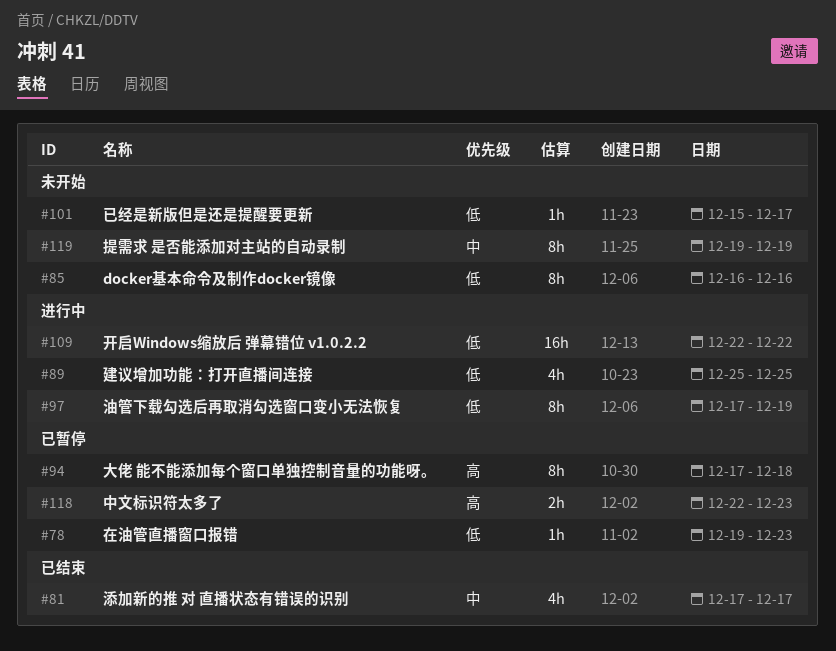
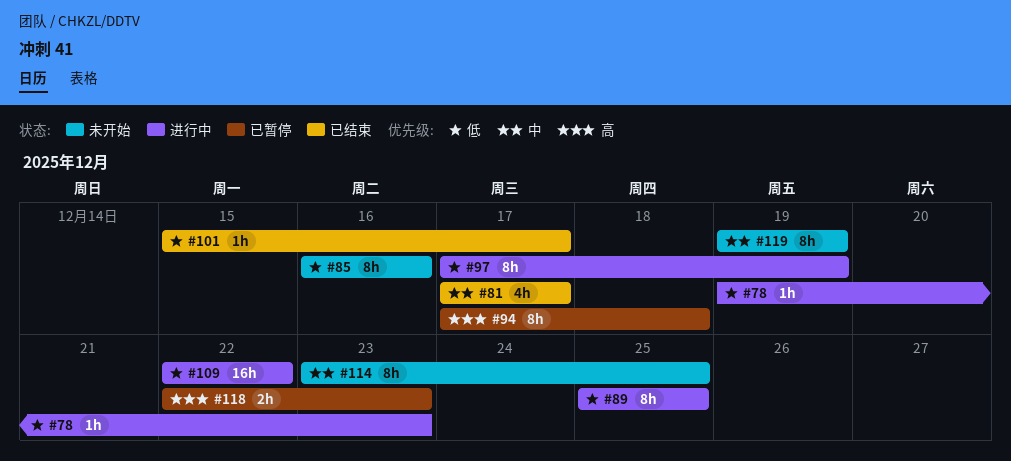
#78, status: 已暂停 -> 进行中
#89, estimate: 4h -> 8h
#101, status: 未开始 -> 已结束
#114: none -> present

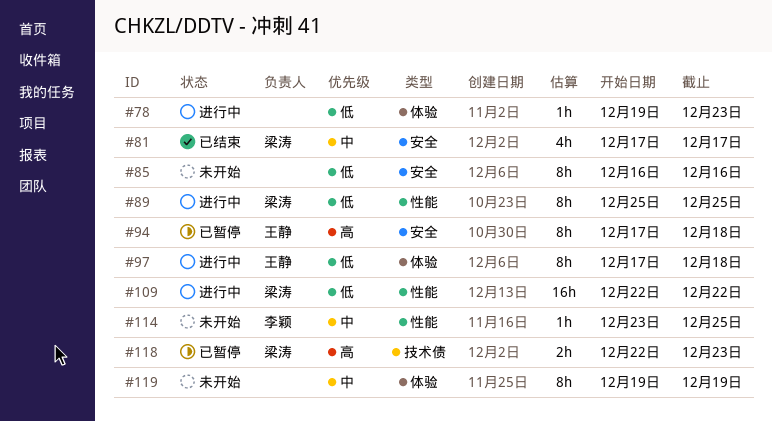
#97, due: Dec 19 -> Dec 18
#101: present -> none
#114, estimate: 8h -> 1h

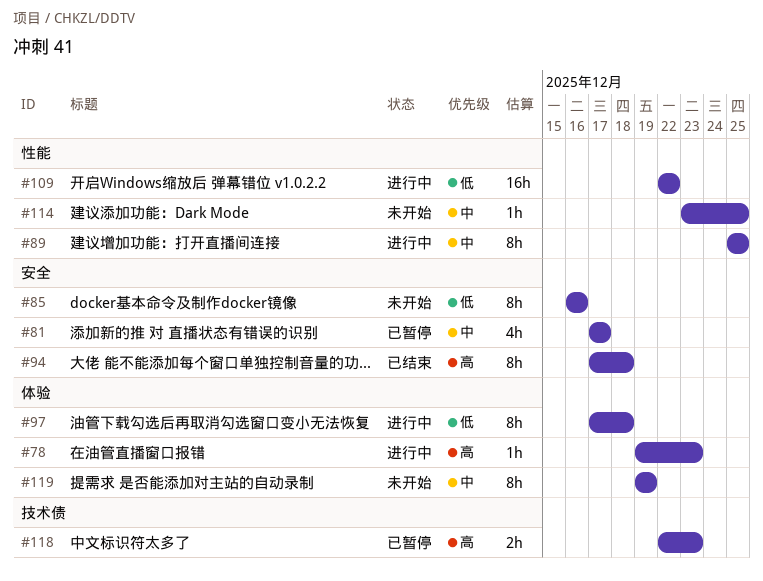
#78, priority: 低 -> 高
#81, status: 已结束 -> 已暂停
#89, priority: 低 -> 中
#94, status: 已暂停 -> 已结束

